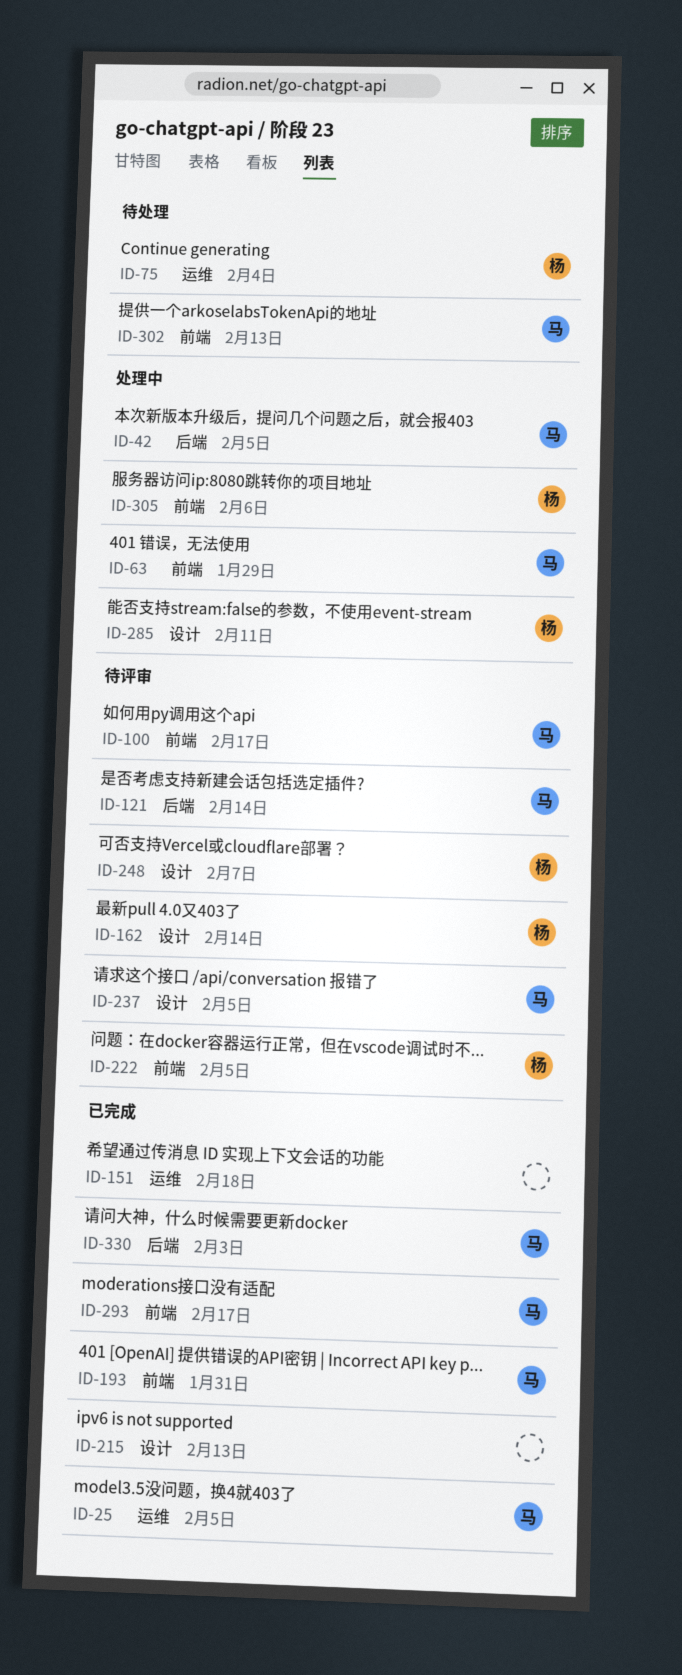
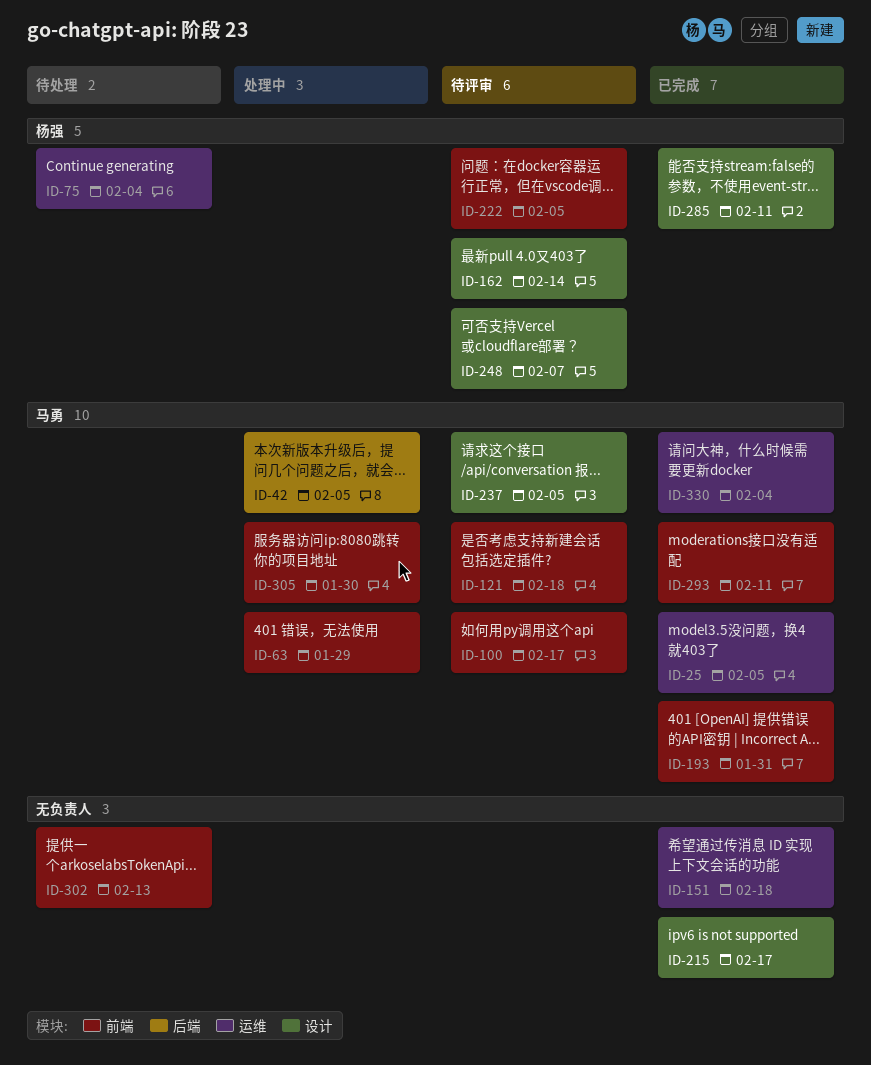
ID-121, label: 后端 -> 前端
ID-121, due: Feb 14 -> Feb 18
ID-215, due: Feb 13 -> Feb 17
ID-285, status: 处理中 -> 已完成
ID-293, due: Feb 17 -> Feb 11
ID-302, owner: 马勇 -> none
ID-305, owner: 杨强 -> 马勇
ID-305, due: Feb 6 -> Jan 30
ID-330, label: 后端 -> 运维
ID-330, due: Feb 3 -> Feb 4

